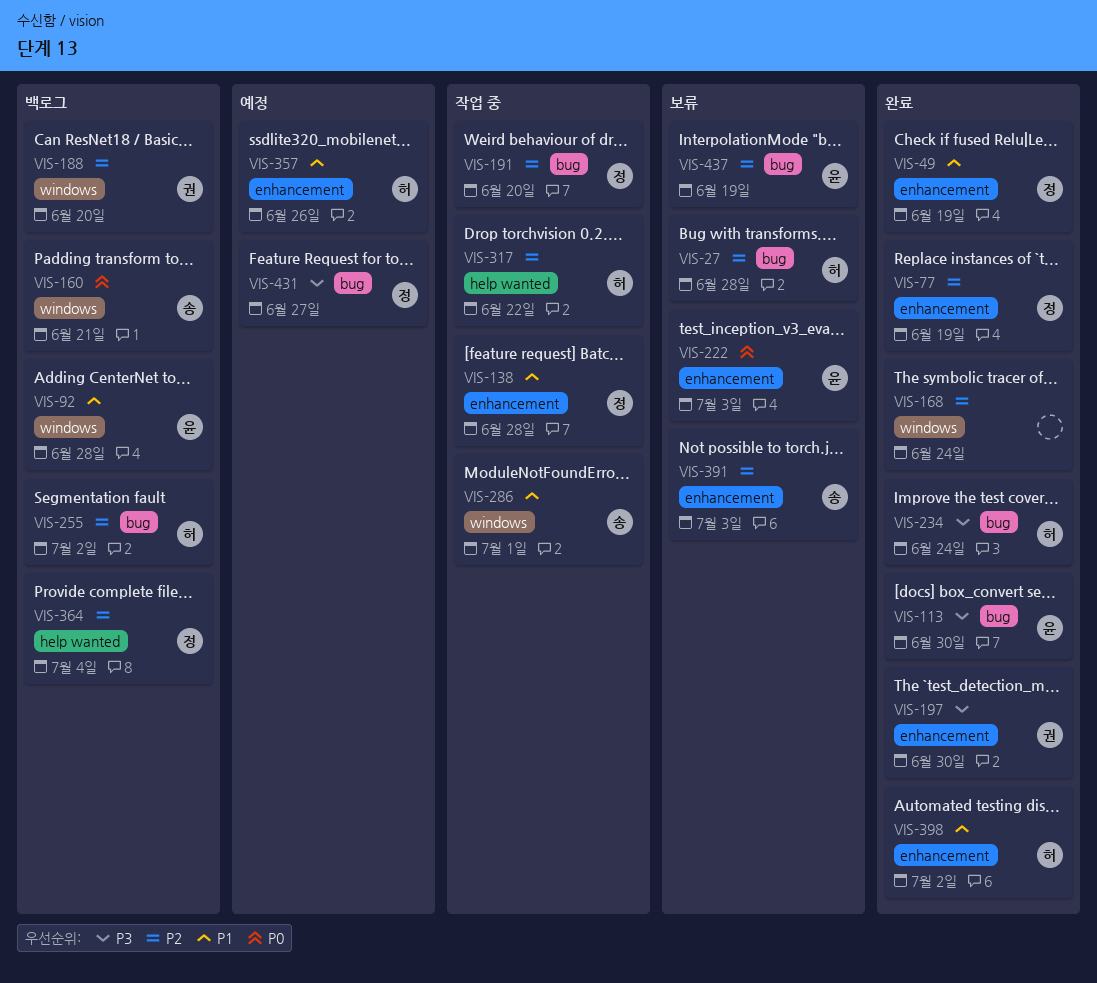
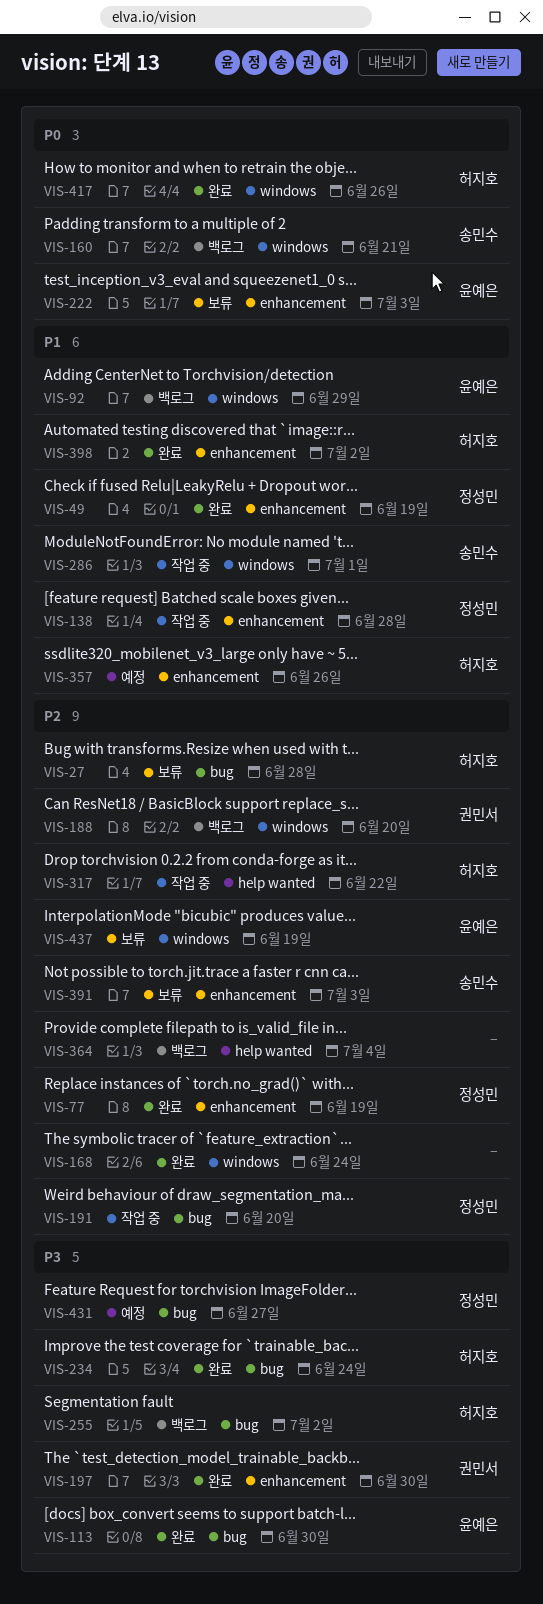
VIS-92, due: Jun 28 -> Jun 29
VIS-255, priority: P2 -> P3
VIS-364, owner: 정성민 -> none
VIS-417: none -> present
VIS-437, label: bug -> windows

